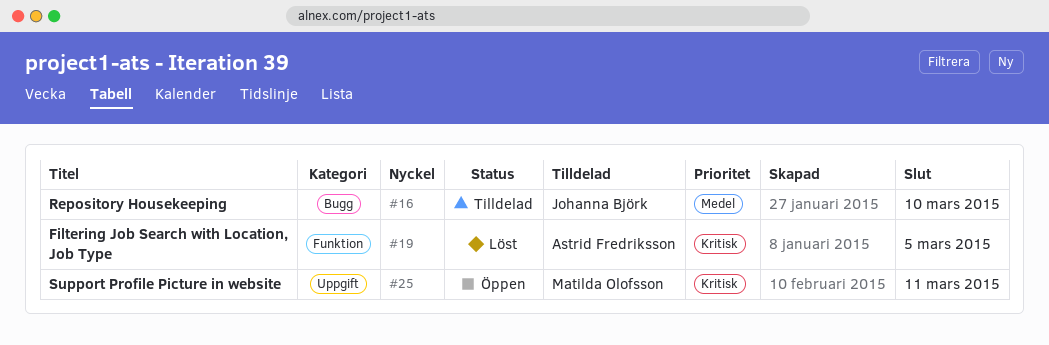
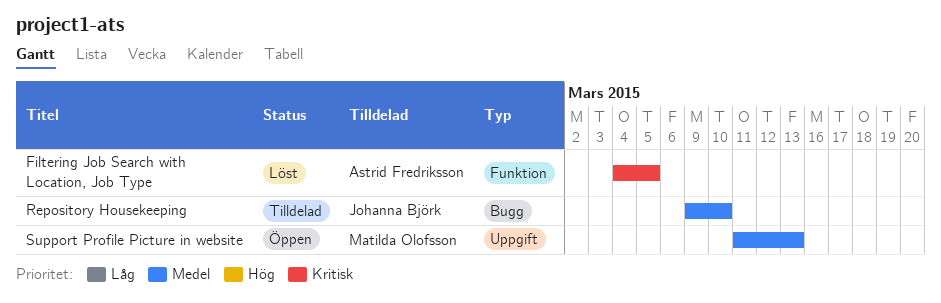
Support Profile Picture in website, priority: Kritisk -> Medel
Support Profile Picture in website, due: Mar 11 -> Mar 13

